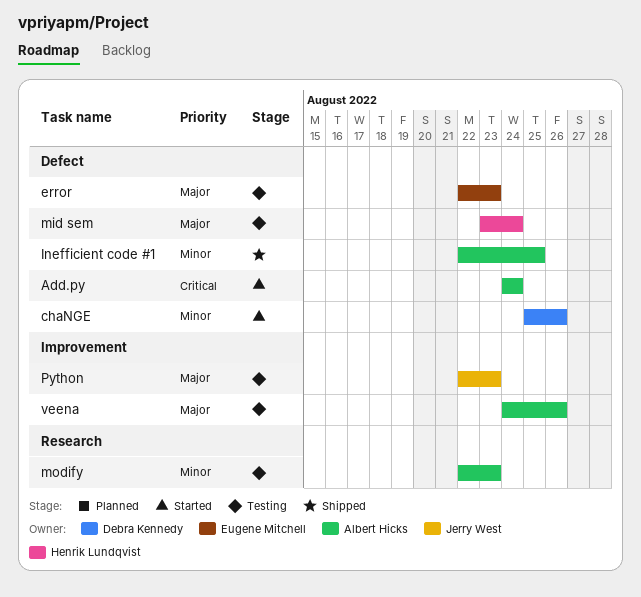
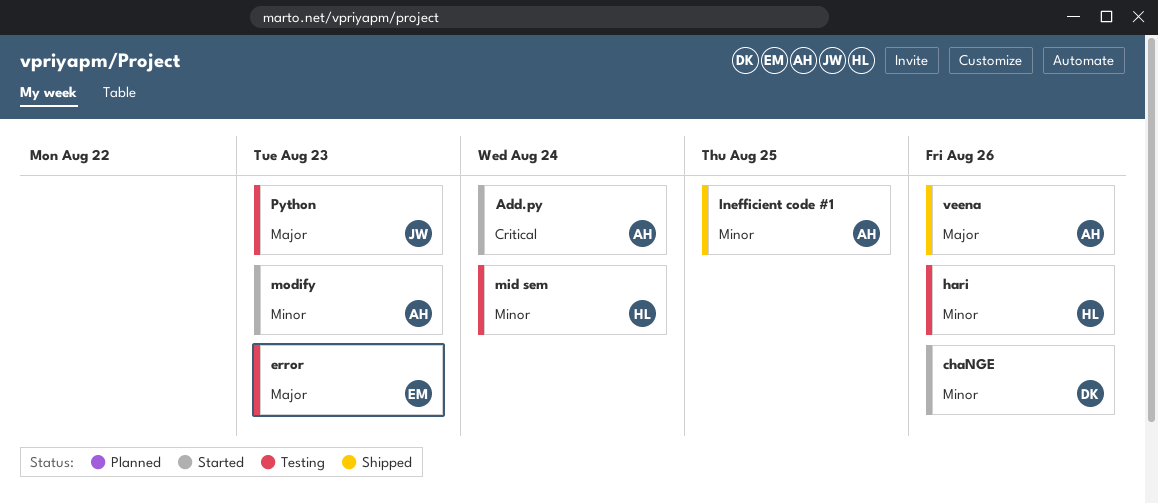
hari: none -> present
mid sem, priority: Major -> Minor
modify, status: Testing -> Started
veena, status: Testing -> Shipped

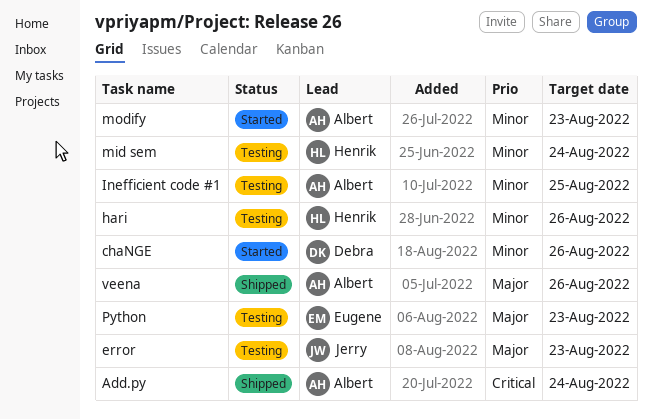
Add.py, status: Started -> Shipped
error, owner: Eugene -> Jerry
Inefficient code #1, status: Shipped -> Testing
Python, owner: Jerry -> Eugene

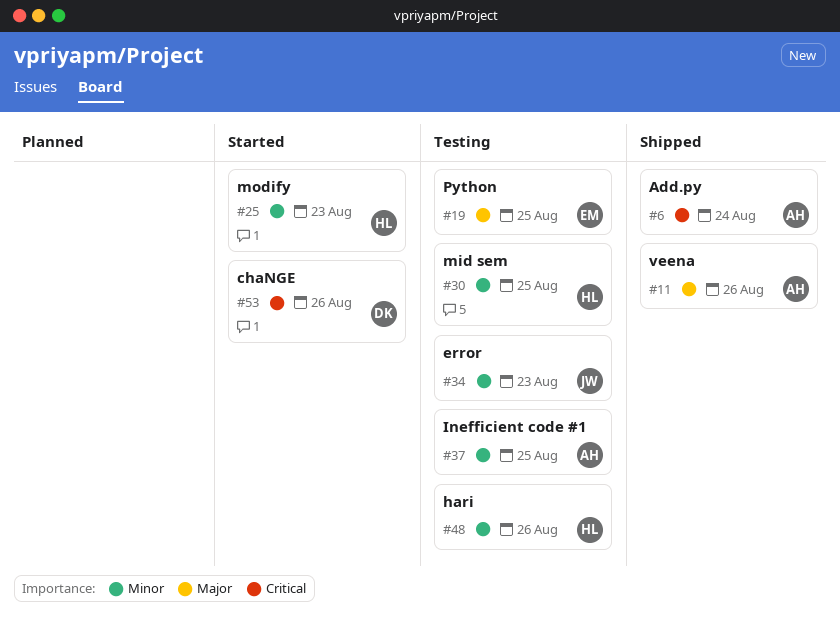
chaNGE, priority: Minor -> Critical
error, priority: Major -> Minor
mid sem, due: Aug 24 -> Aug 25
modify, owner: Albert -> Henrik
Python, due: Aug 23 -> Aug 25

